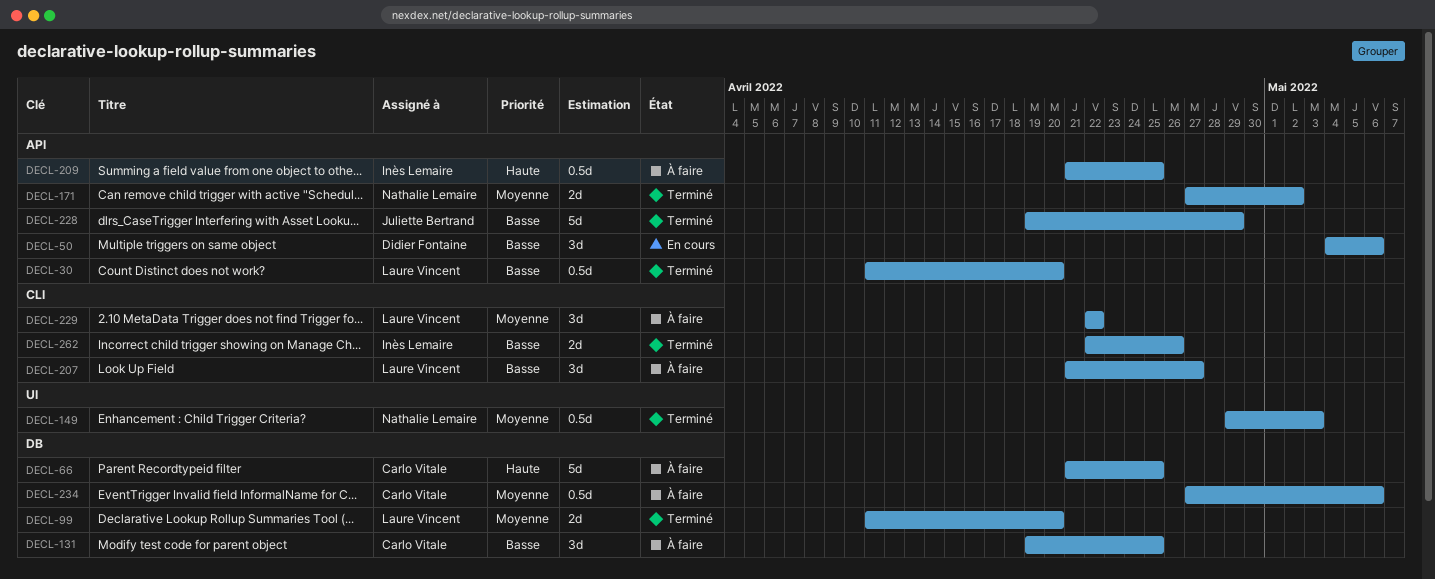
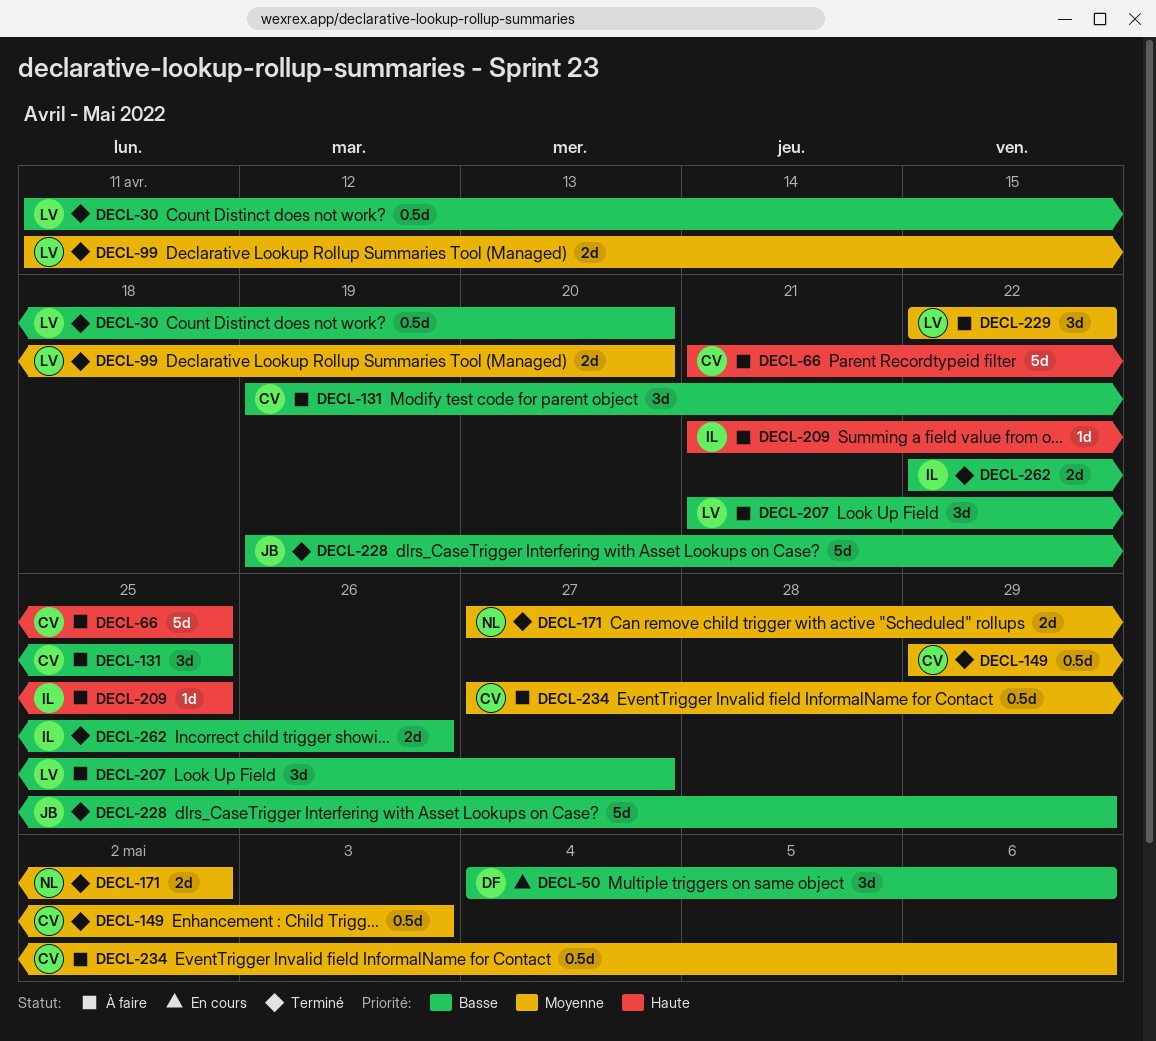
DECL-149, owner: Nathalie Lemaire -> Carlo Vitale
DECL-209, estimate: 0.5d -> 1d

